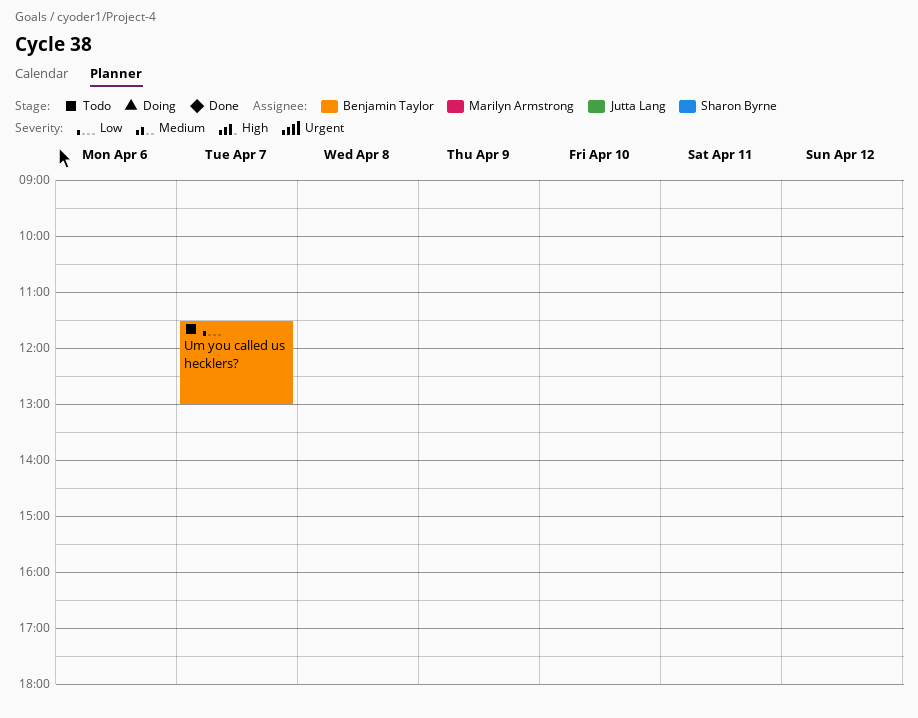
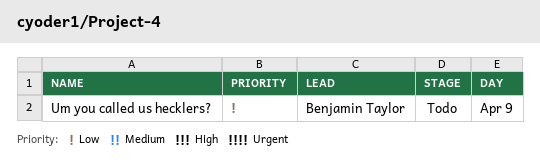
Um you called us hecklers?, day: Apr 7 -> Apr 9

